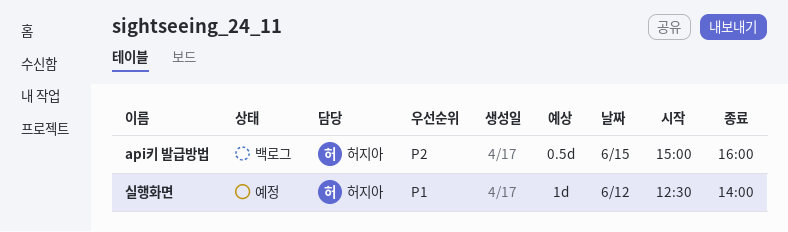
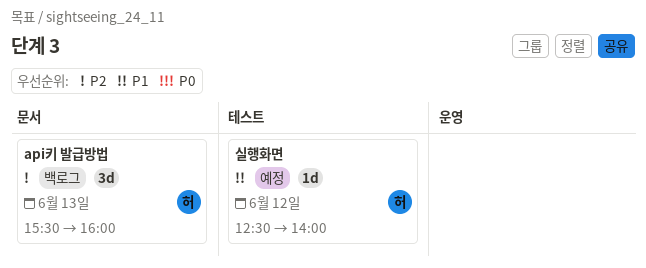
api키 발급방법, estimate: 0.5d -> 3d
api키 발급방법, day: Jun 15 -> Jun 13
api키 발급방법, begins: 15:00 -> 15:30

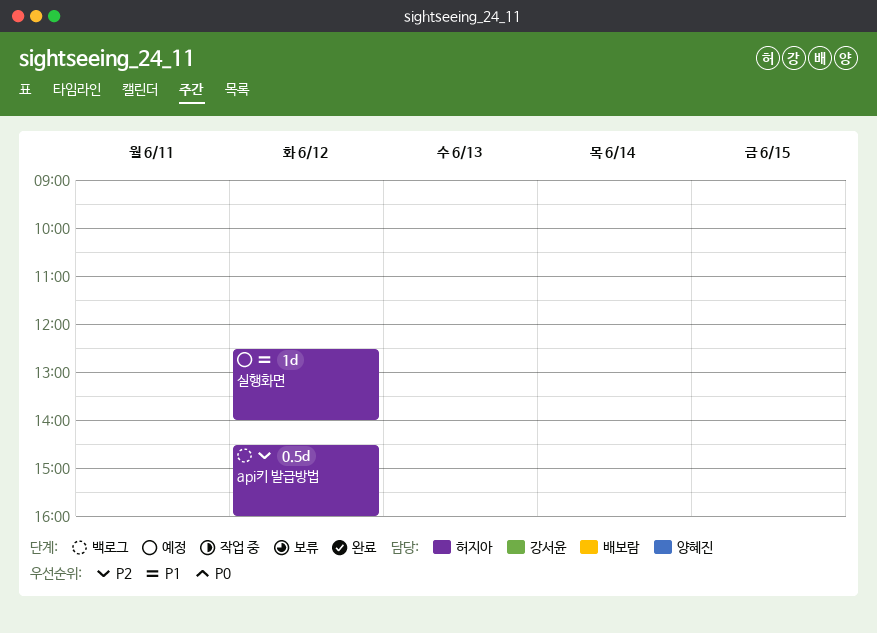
api키 발급방법, estimate: 3d -> 0.5d
api키 발급방법, day: Jun 13 -> Jun 12
api키 발급방법, begins: 15:30 -> 14:30

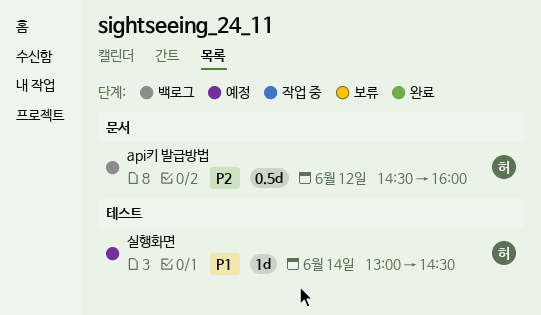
실행화면, day: Jun 12 -> Jun 14
실행화면, begins: 12:30 -> 13:00
실행화면, ends: 14:00 -> 14:30

